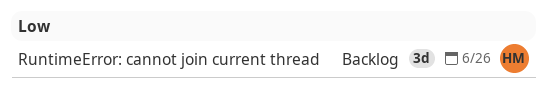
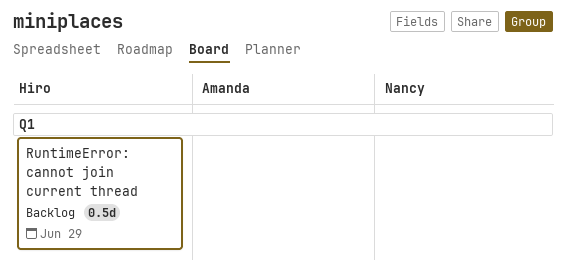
RuntimeError: cannot join current thread, estimate: 3d -> 0.5d
RuntimeError: cannot join current thread, due: Jun 26 -> Jun 29

